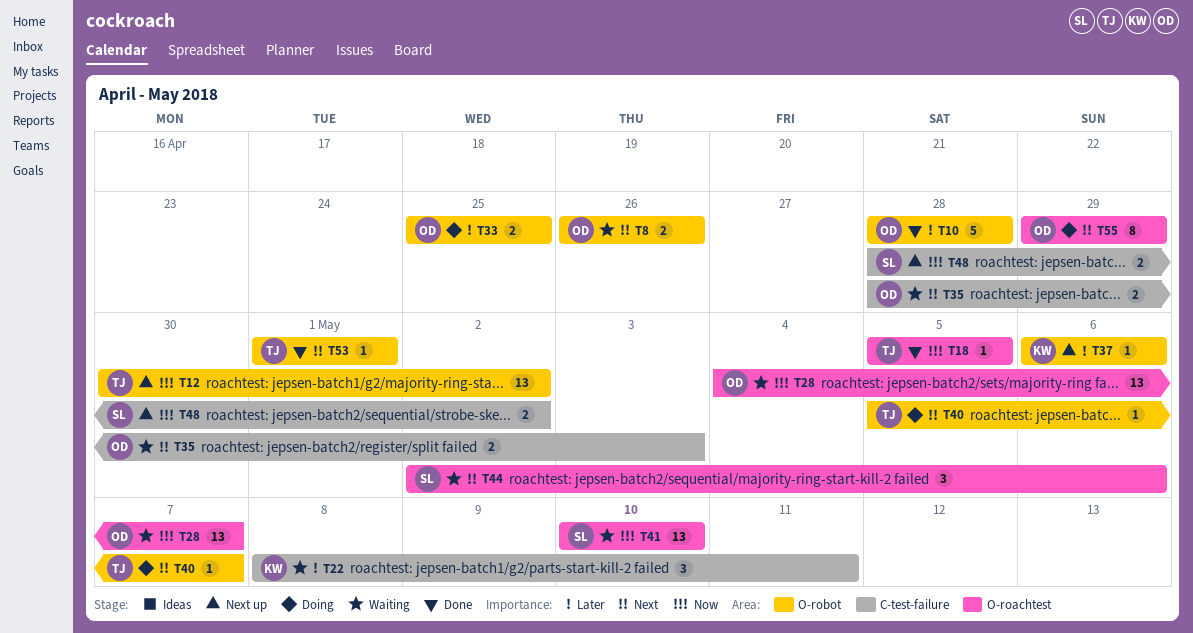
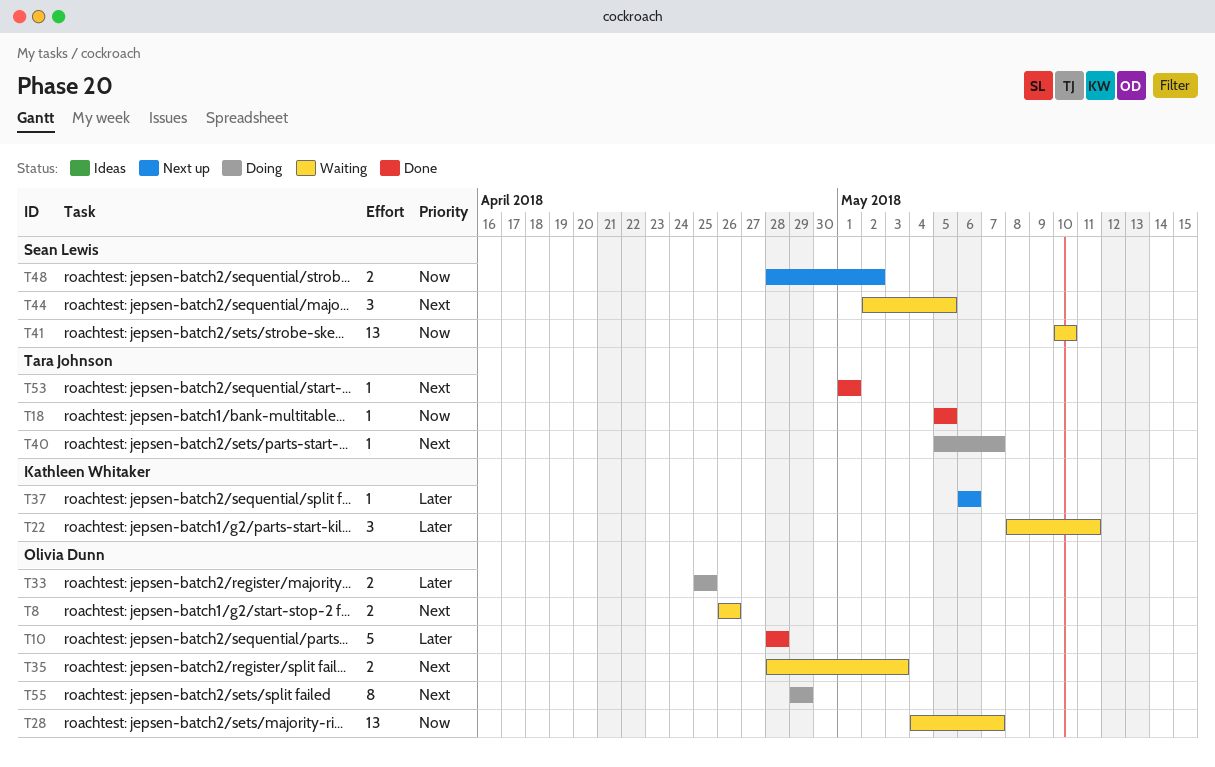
T12: present -> none
T44, due: May 6 -> May 5

